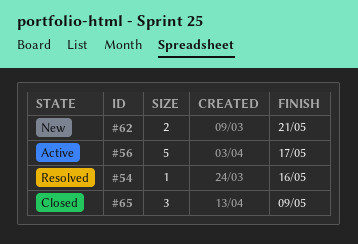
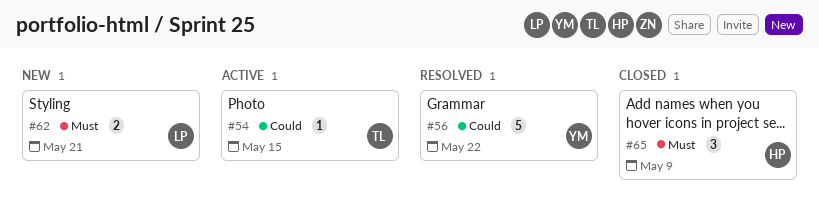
#54, status: Resolved -> Active
#54, due: May 16 -> May 15
#56, status: Active -> Resolved
#56, due: May 17 -> May 22

